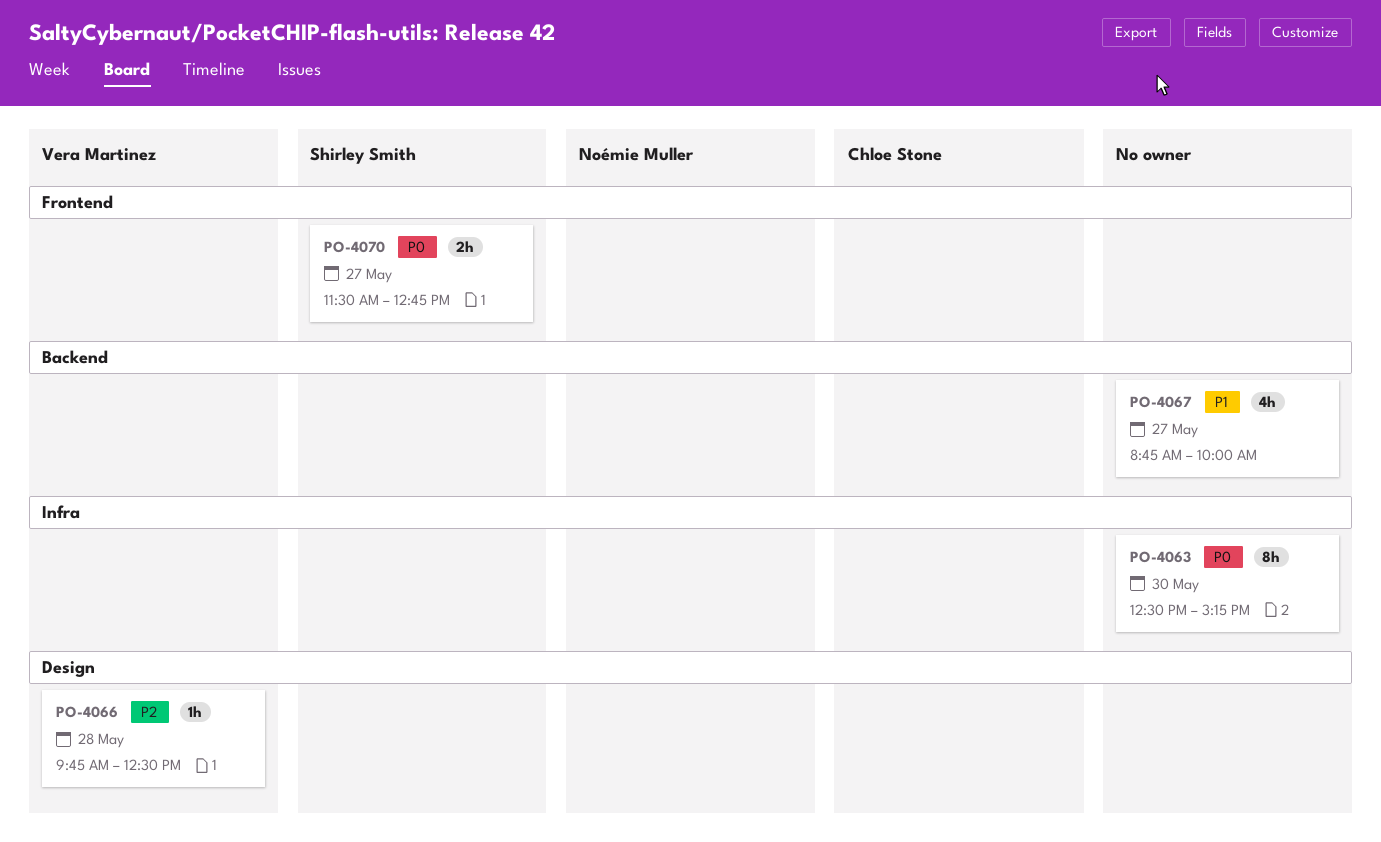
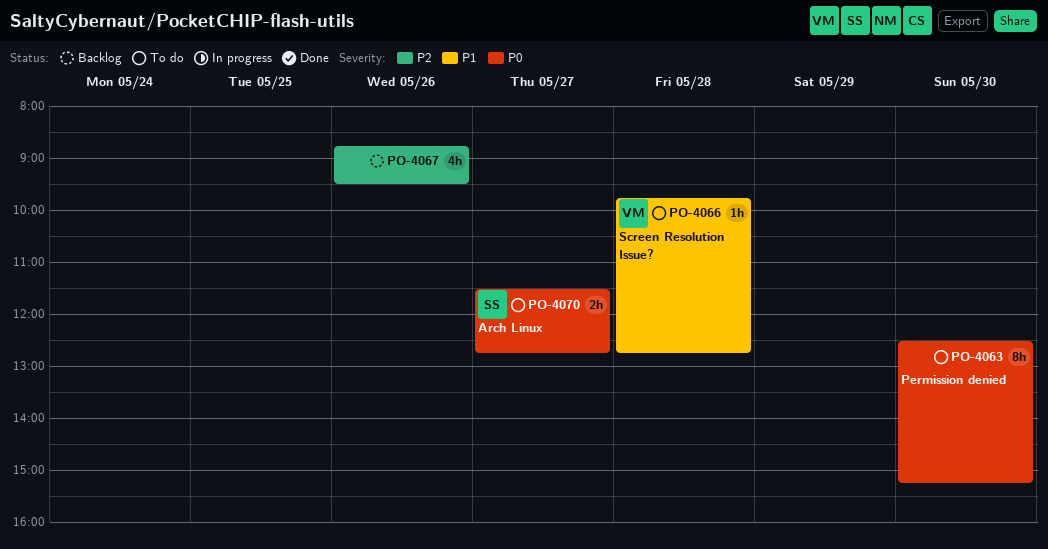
PO-4066, priority: P2 -> P1
PO-4066, ends: 12:30 -> 12:45
PO-4067, priority: P1 -> P2
PO-4067, day: May 27 -> May 26
PO-4067, ends: 10:00 -> 09:30

